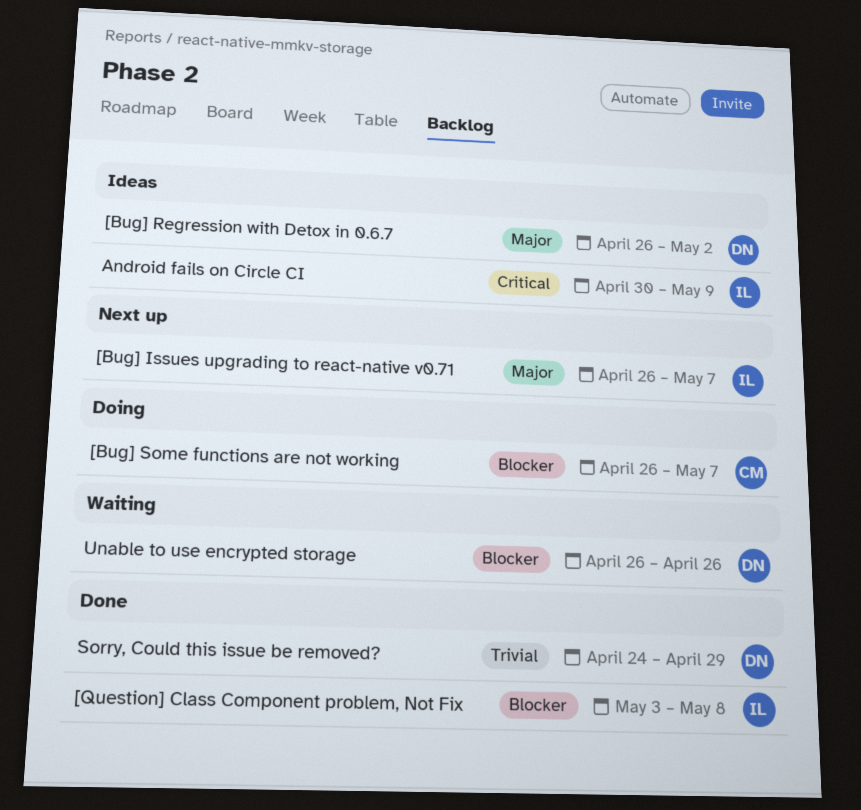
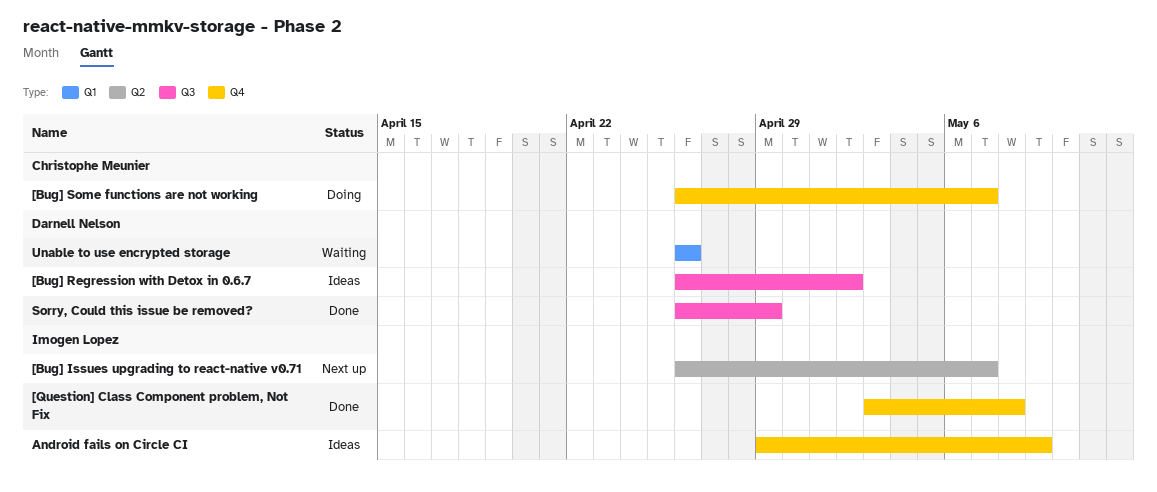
Android fails on Circle CI, start: Apr 30 -> Apr 29
Sorry, Could this issue be removed?, start: Apr 24 -> Apr 26

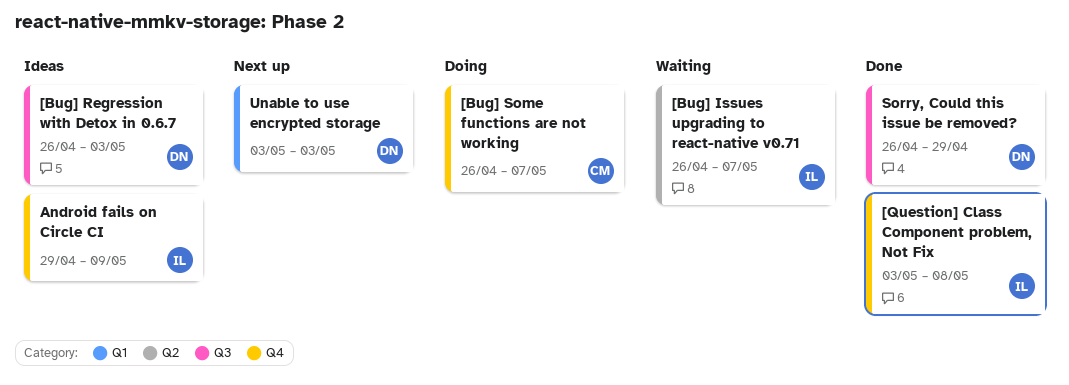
[Bug] Issues upgrading to react-native v0.71, status: Next up -> Waiting
[Bug] Regression with Detox in 0.6.7, due: May 2 -> May 3
Unable to use encrypted storage, status: Waiting -> Next up
Unable to use encrypted storage, start: Apr 26 -> May 3
Unable to use encrypted storage, due: Apr 26 -> May 3

